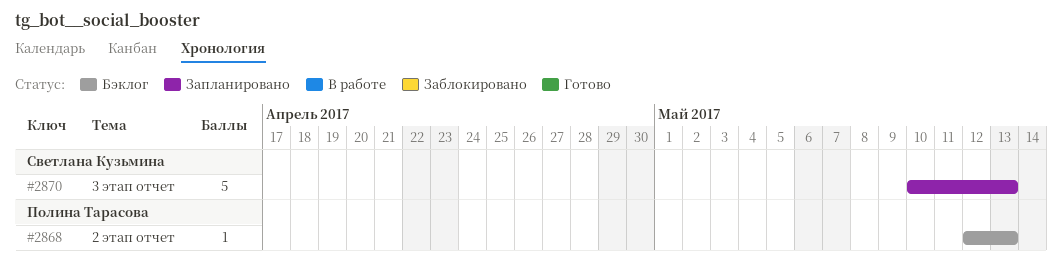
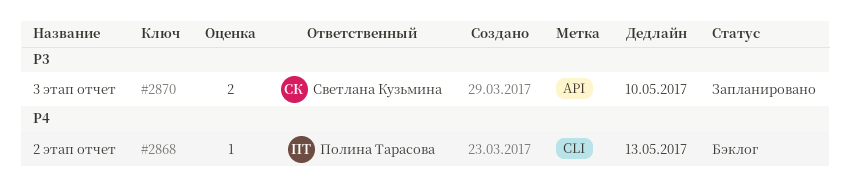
#2870, estimate: 5 -> 2
#2870, due: May 13 -> May 10

